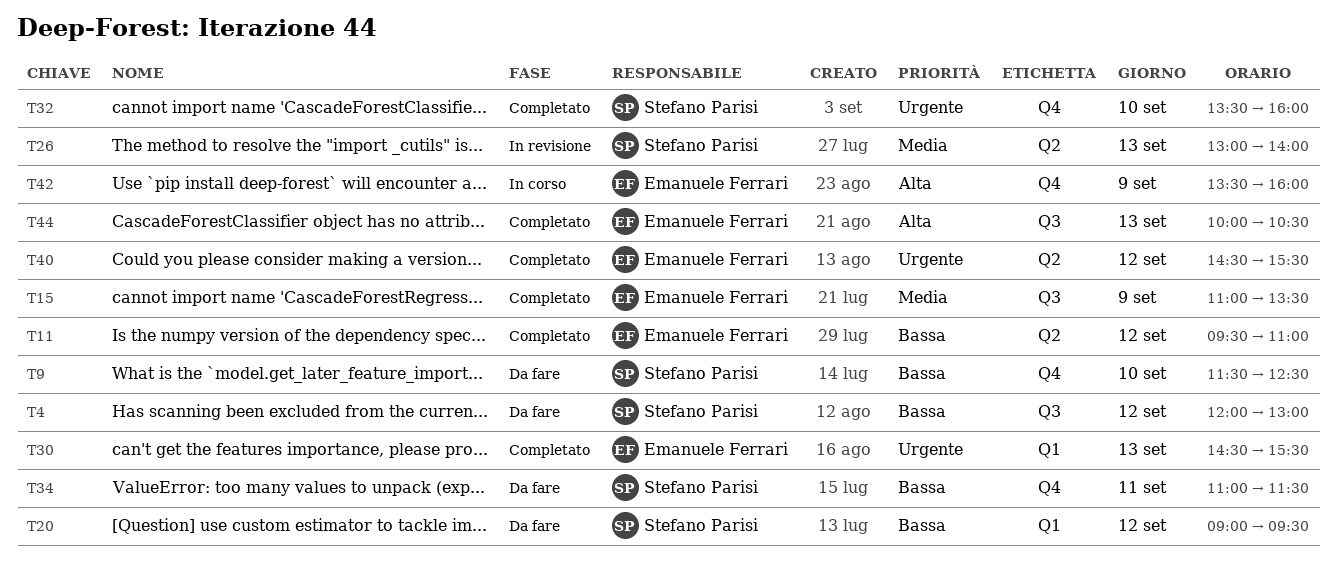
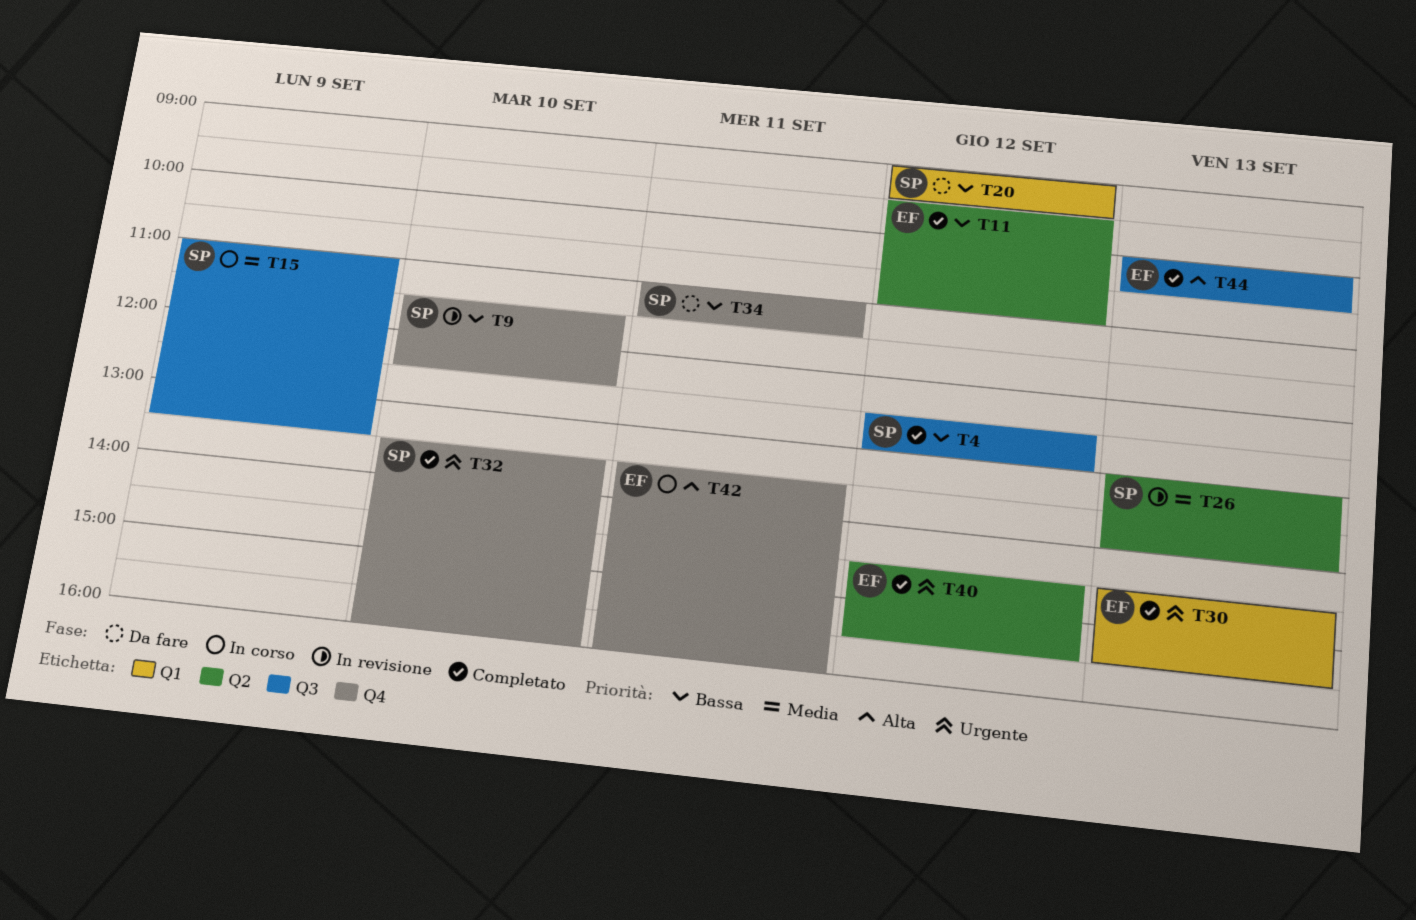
T4, status: Da fare -> Completato
T4, begins: 12:00 -> 12:30
T9, status: Da fare -> In revisione
T15, status: Completato -> In corso
T15, owner: Emanuele Ferrari -> Stefano Parisi
T42, day: Sep 9 -> Sep 11

